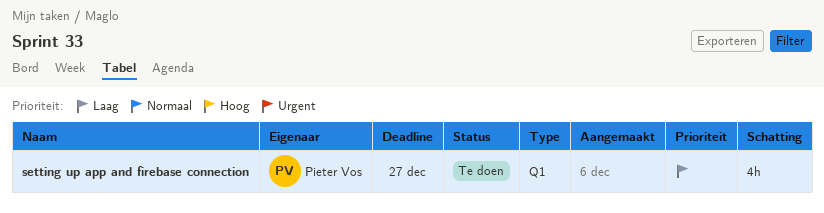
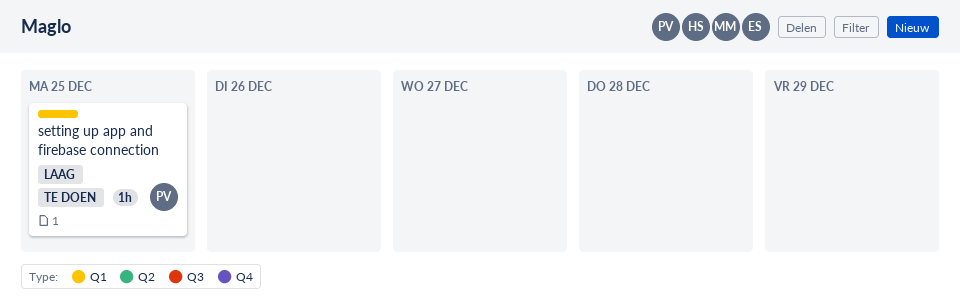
setting up app and firebase connection, estimate: 4h -> 1h
setting up app and firebase connection, due: Dec 27 -> Dec 25

